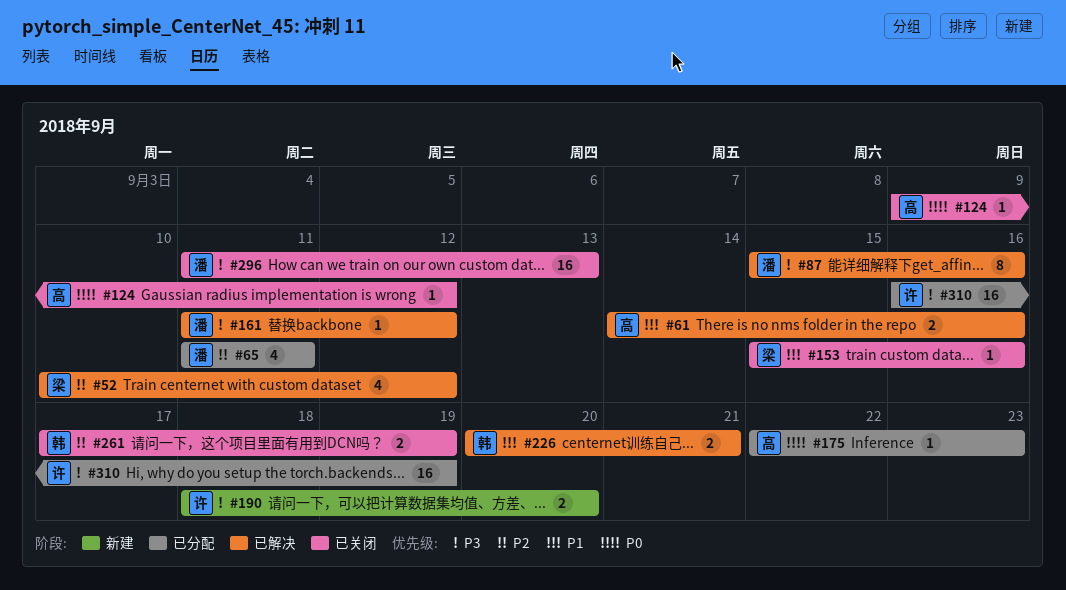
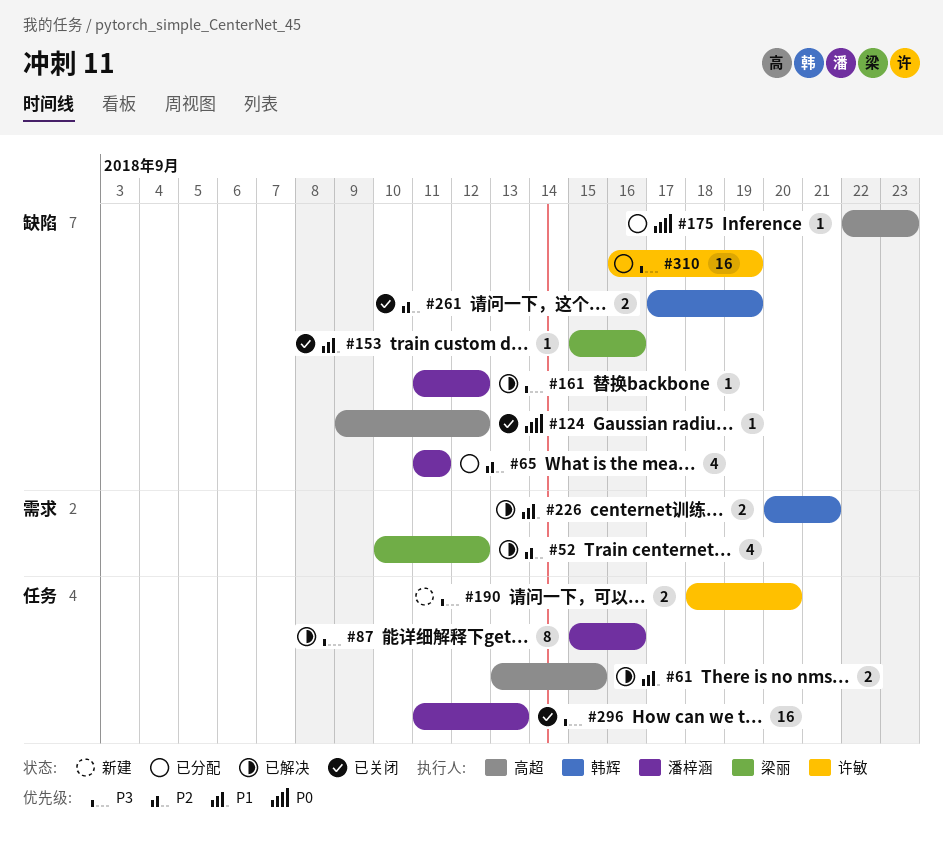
#61, start: Sep 14 -> Sep 13
#61, due: Sep 16 -> Sep 15

